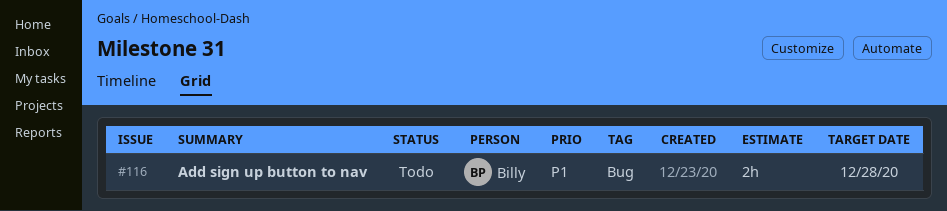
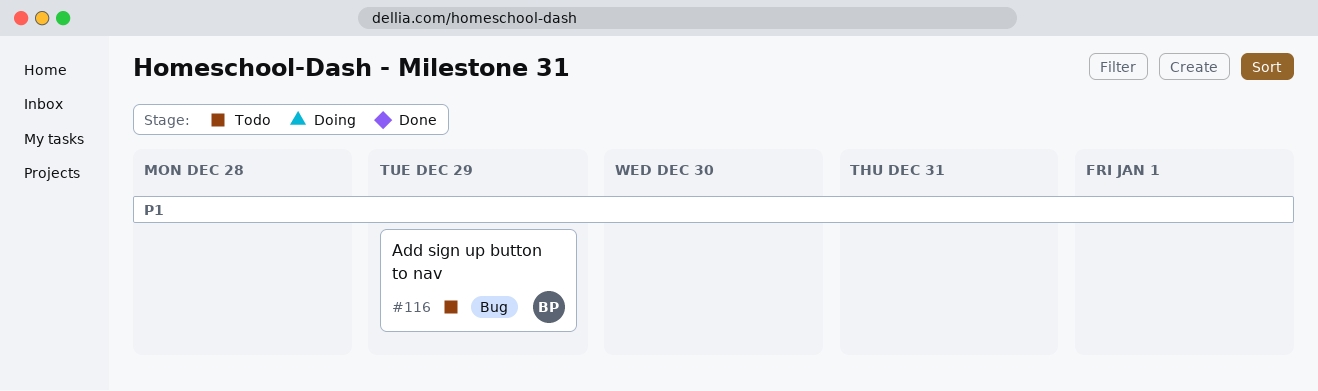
#116, due: Dec 28 -> Dec 29

